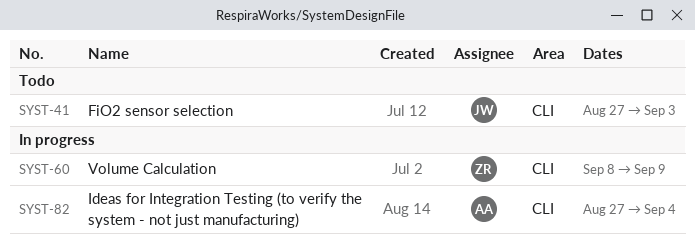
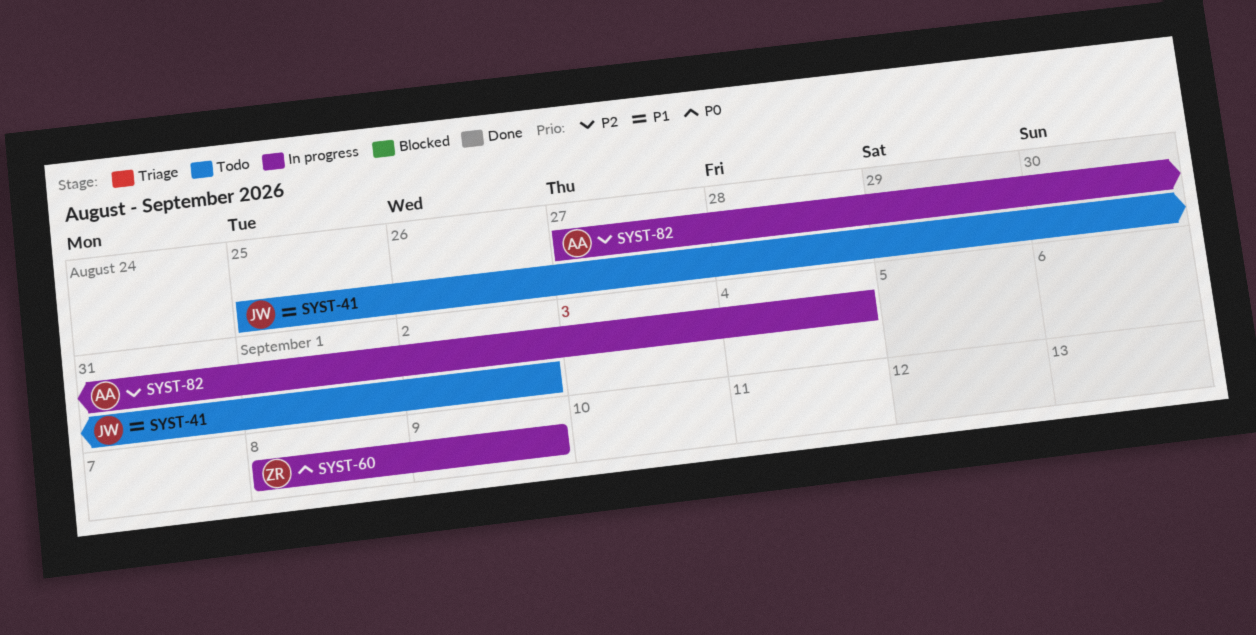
SYST-41, start: Aug 27 -> Aug 25
SYST-41, due: Sep 3 -> Sep 2

